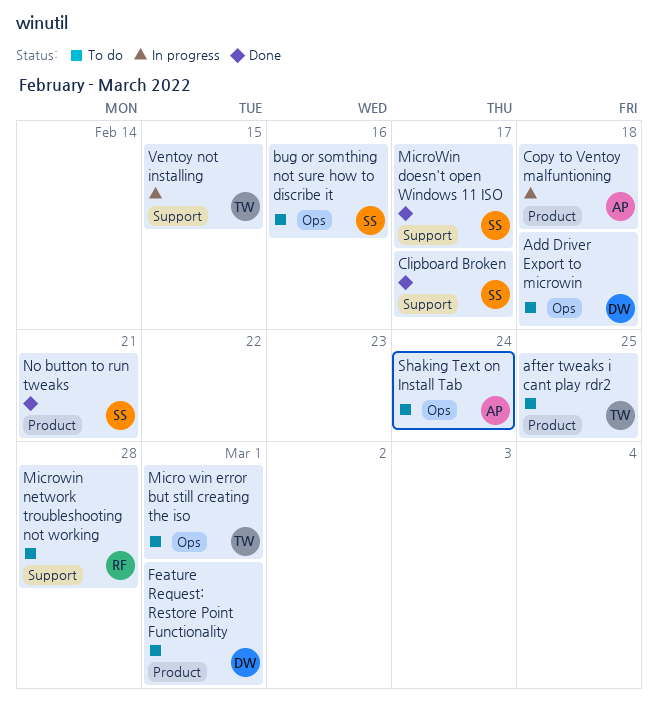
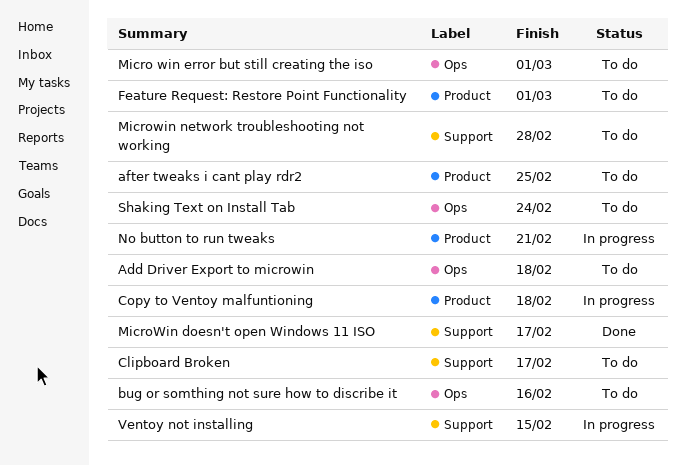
Clipboard Broken, status: Done -> To do
No button to run tweaks, status: Done -> In progress

